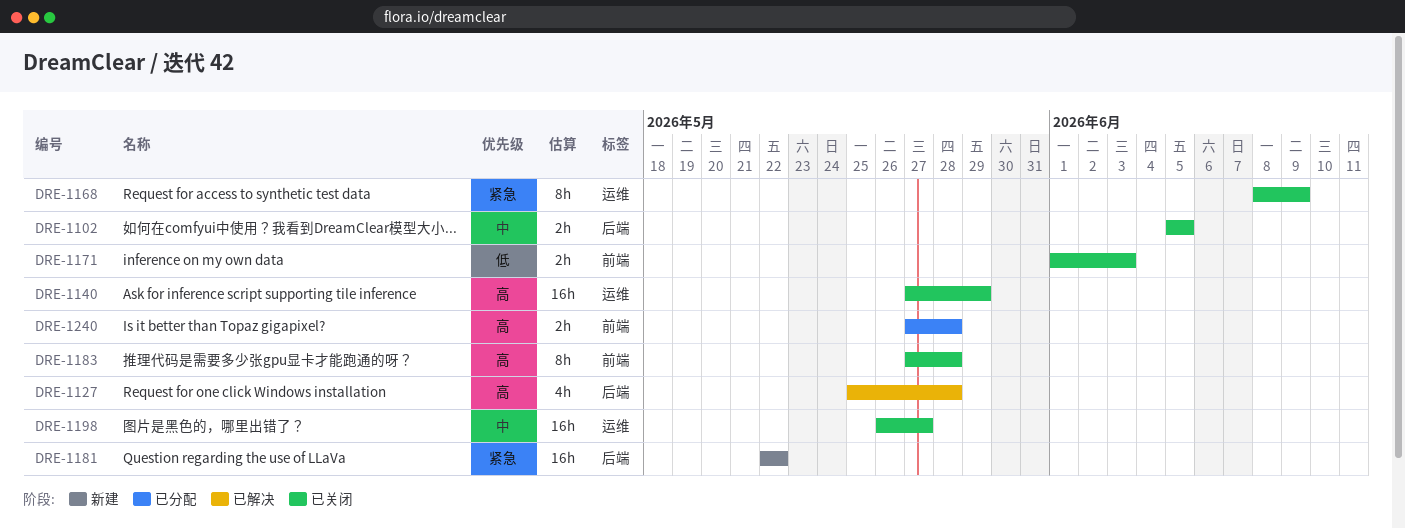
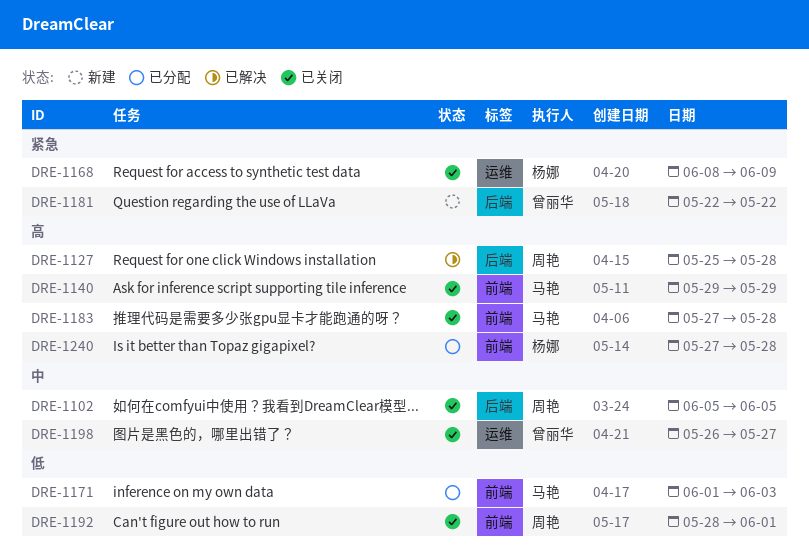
DRE-1140, label: 运维 -> 前端
DRE-1140, start: May 27 -> May 29
DRE-1171, status: 已关闭 -> 已分配
DRE-1192: none -> present

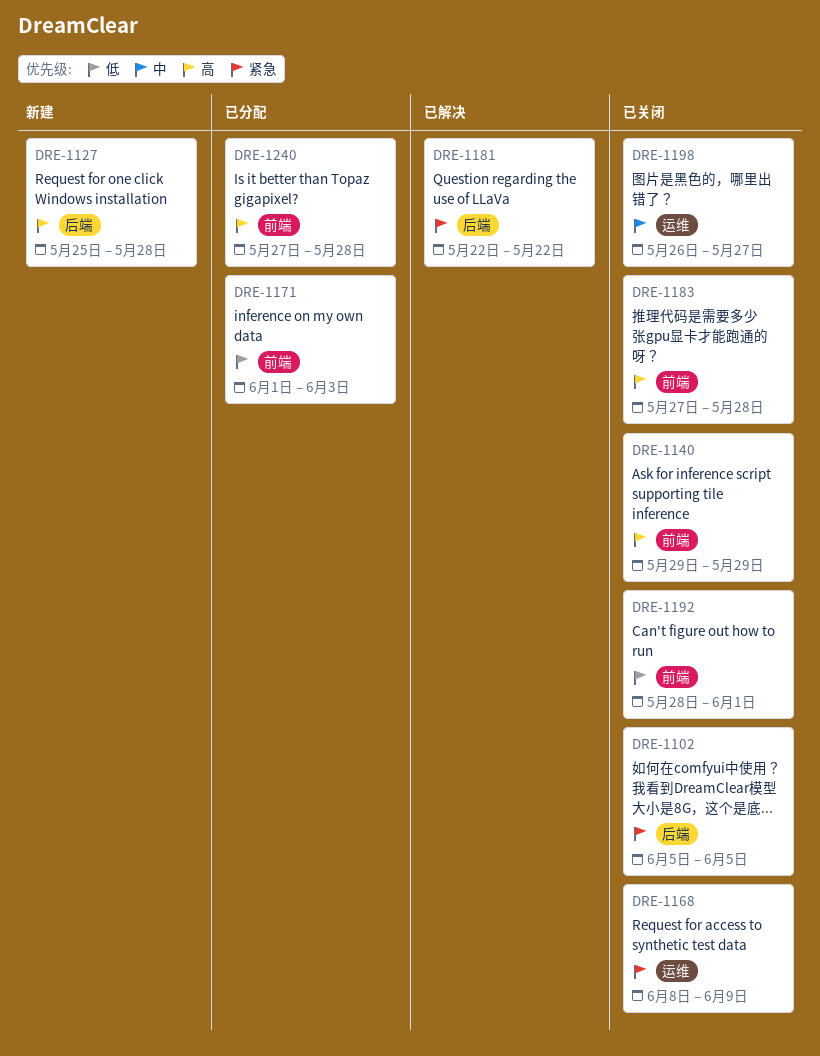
DRE-1102, priority: 中 -> 紧急
DRE-1127, status: 已解决 -> 新建
DRE-1181, status: 新建 -> 已解决

